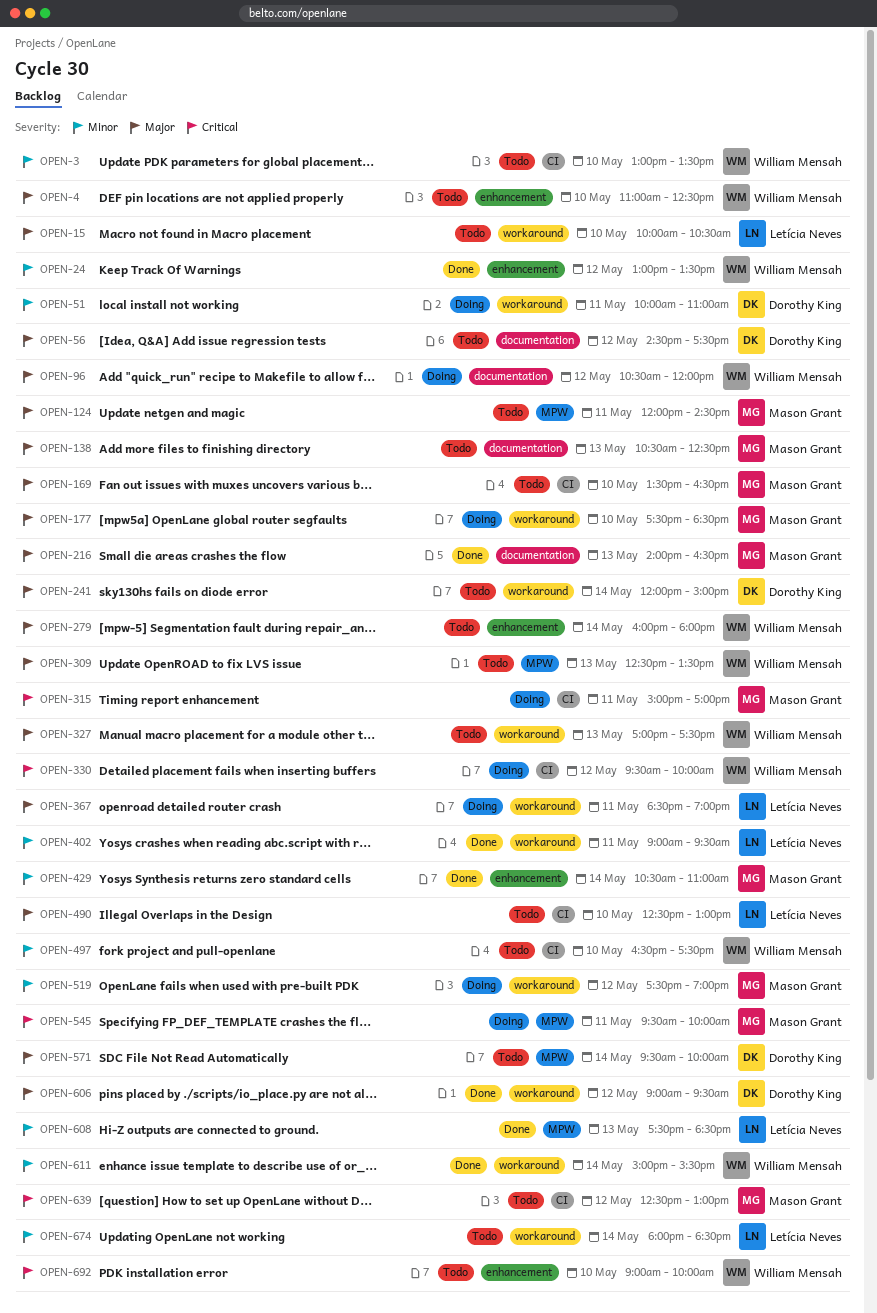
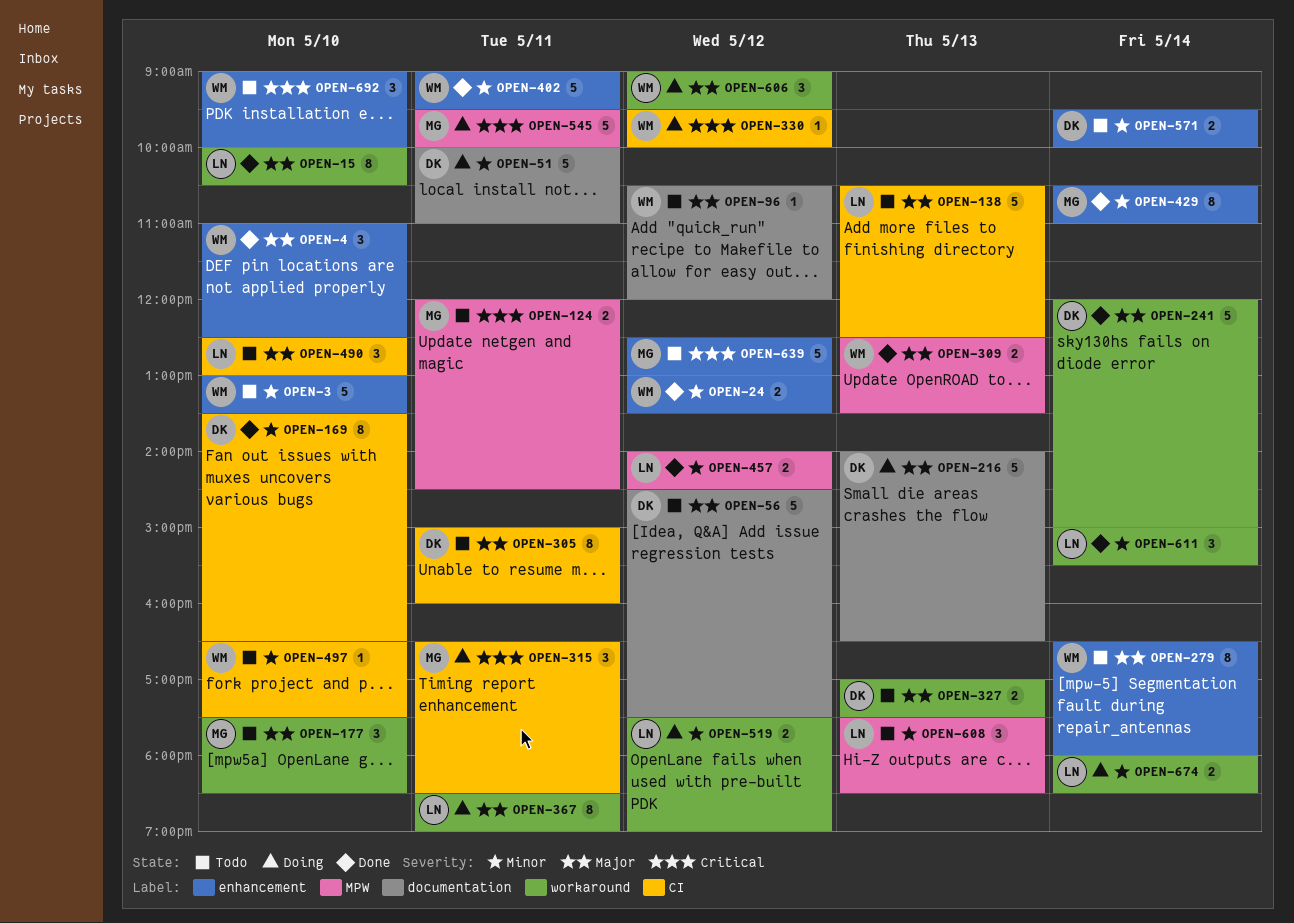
OPEN-3, label: CI -> enhancement
OPEN-4, status: Todo -> Done
OPEN-15, status: Todo -> Done
OPEN-51, label: workaround -> documentation
OPEN-96, status: Doing -> Todo
OPEN-124, priority: Major -> Critical
OPEN-138, owner: Mason Grant -> Letícia Neves
OPEN-138, label: documentation -> CI
OPEN-169, status: Todo -> Done
OPEN-169, owner: Mason Grant -> Dorothy King
OPEN-169, priority: Major -> Minor
OPEN-177, status: Doing -> Todo
OPEN-216, status: Done -> Doing
OPEN-216, owner: Mason Grant -> Dorothy King
OPEN-241, status: Todo -> Done
OPEN-279, begins: 16:00 -> 16:30
OPEN-305: none -> present
OPEN-309, status: Todo -> Done
OPEN-315, begins: 15:00 -> 16:30
OPEN-315, ends: 17:00 -> 18:30
OPEN-327, owner: William Mensah -> Dorothy King
OPEN-402, owner: Letícia Neves -> William Mensah
OPEN-402, label: workaround -> enhancement
OPEN-457: none -> present
OPEN-519, owner: Mason Grant -> Letícia Neves
OPEN-571, priority: Major -> Minor
OPEN-571, label: MPW -> enhancement
OPEN-606, status: Done -> Doing
OPEN-606, owner: Dorothy King -> William Mensah
OPEN-608, status: Done -> Todo
OPEN-611, owner: William Mensah -> Letícia Neves
OPEN-639, label: CI -> enhancement
OPEN-674, status: Todo -> Doing

